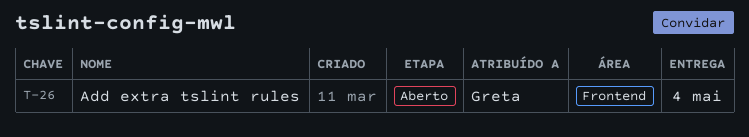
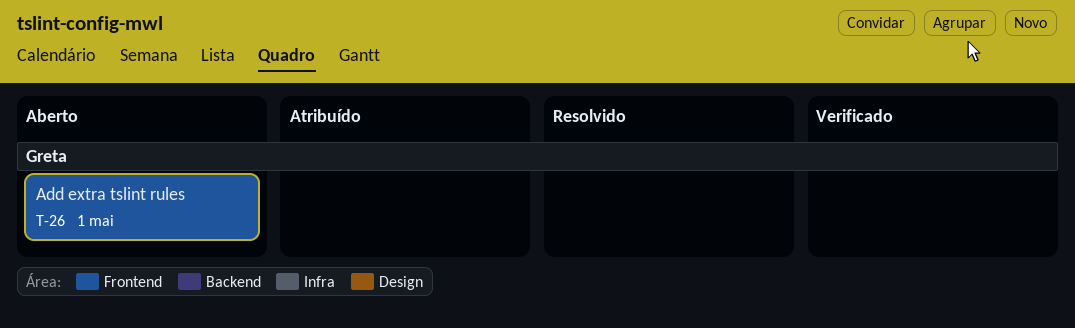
T-26, due: May 4 -> May 1

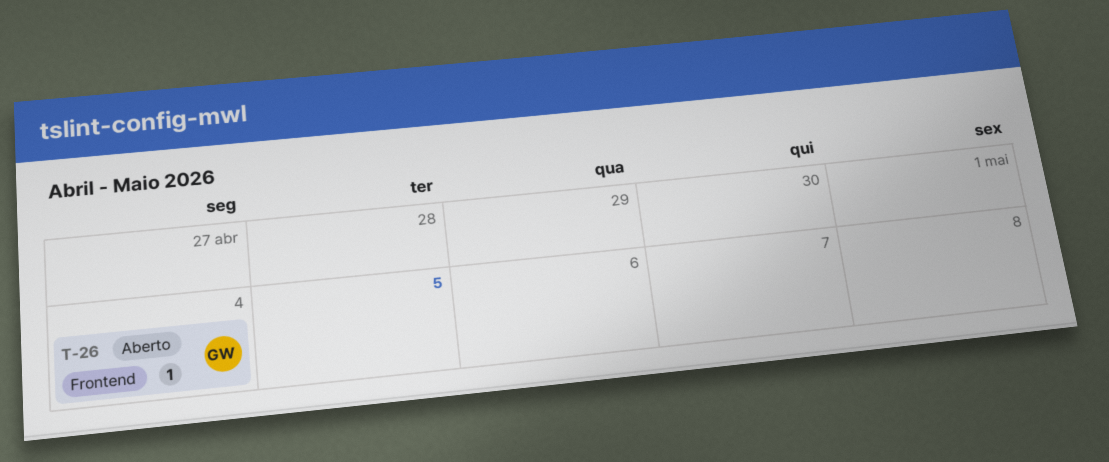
T-26, due: May 1 -> May 4

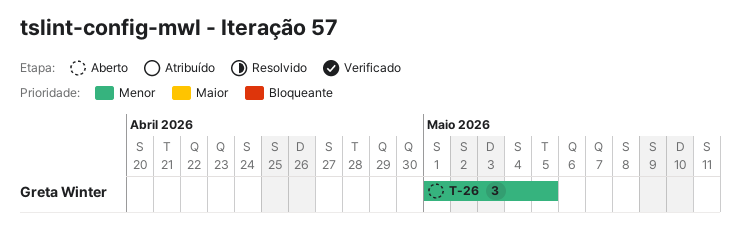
T-26, estimate: 1 -> 3
T-26, due: May 4 -> May 5

